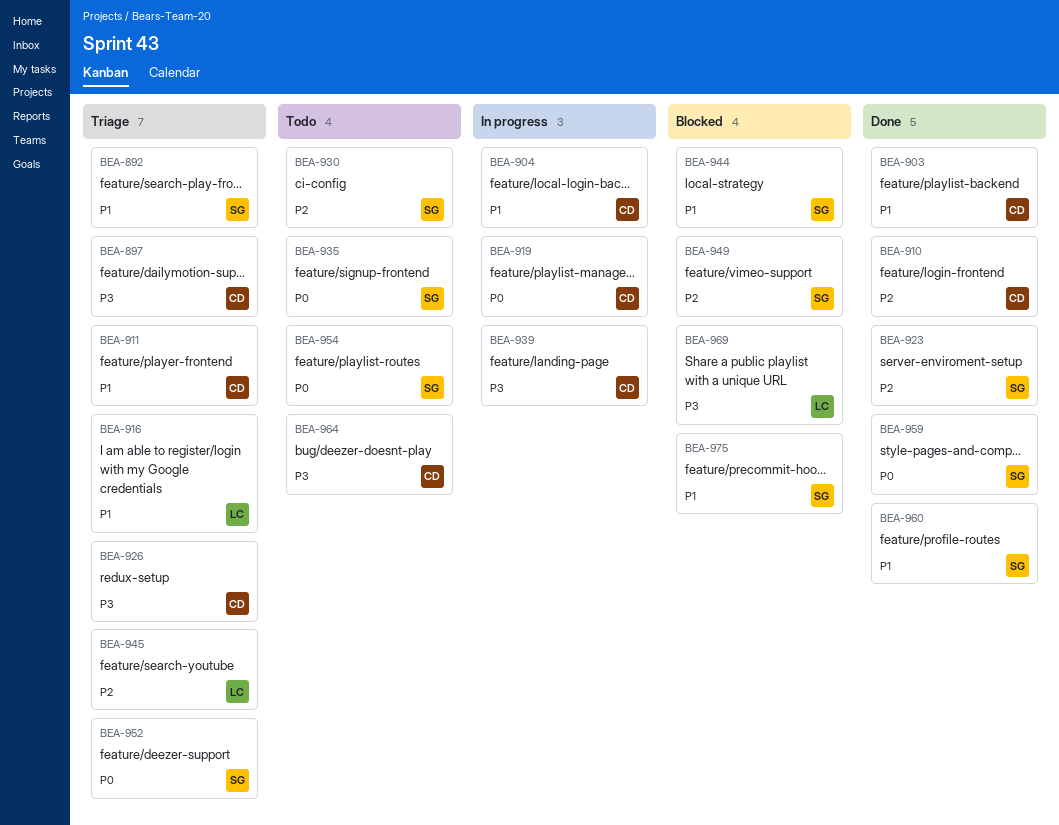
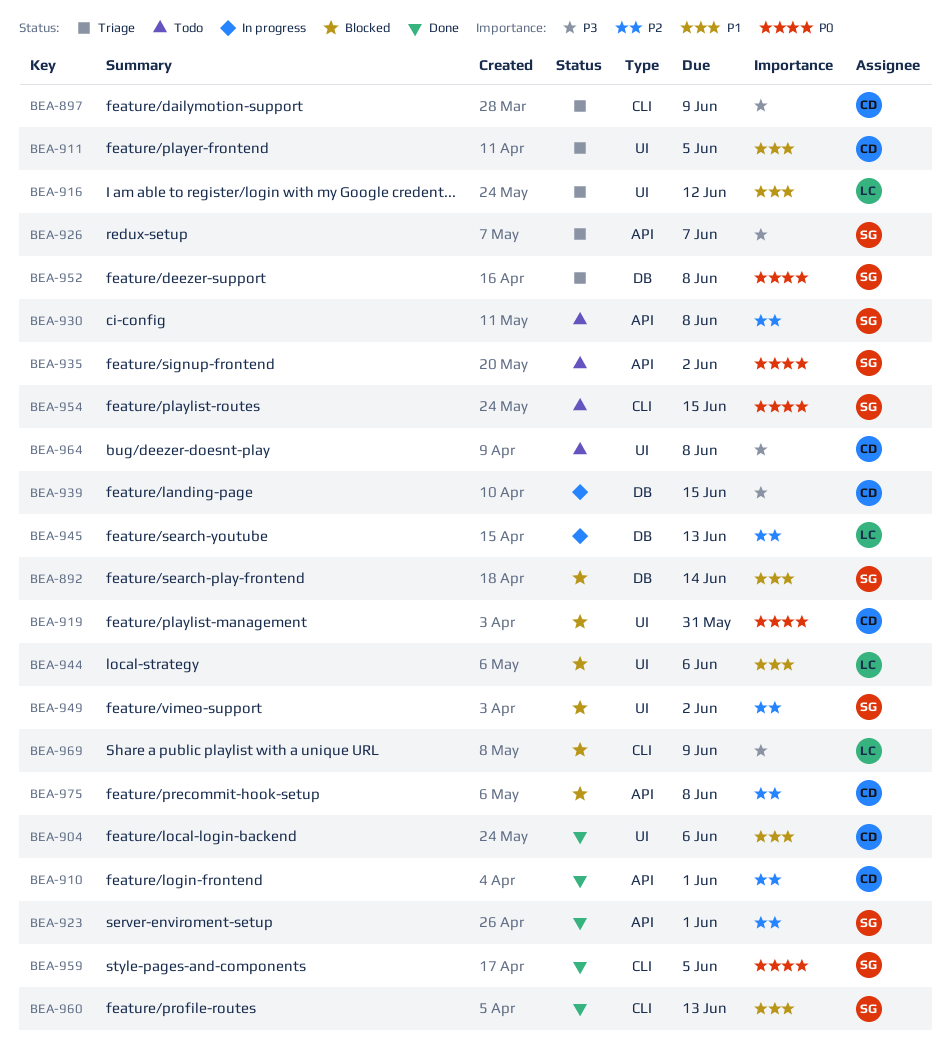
BEA-892, status: Triage -> Blocked
BEA-903: present -> none
BEA-904, status: In progress -> Done
BEA-919, status: In progress -> Blocked
BEA-926, owner: CD -> SG
BEA-944, owner: SG -> LC
BEA-945, status: Triage -> In progress
BEA-975, owner: SG -> CD
BEA-975, priority: P1 -> P2

